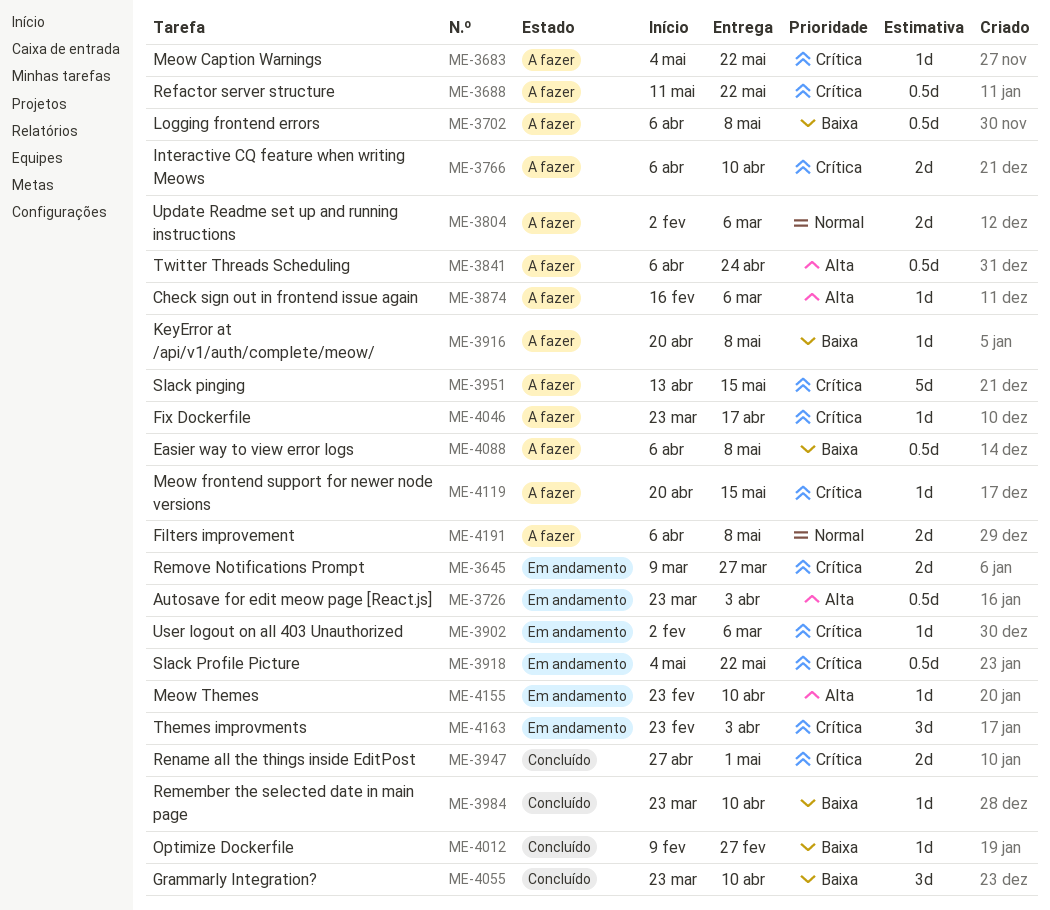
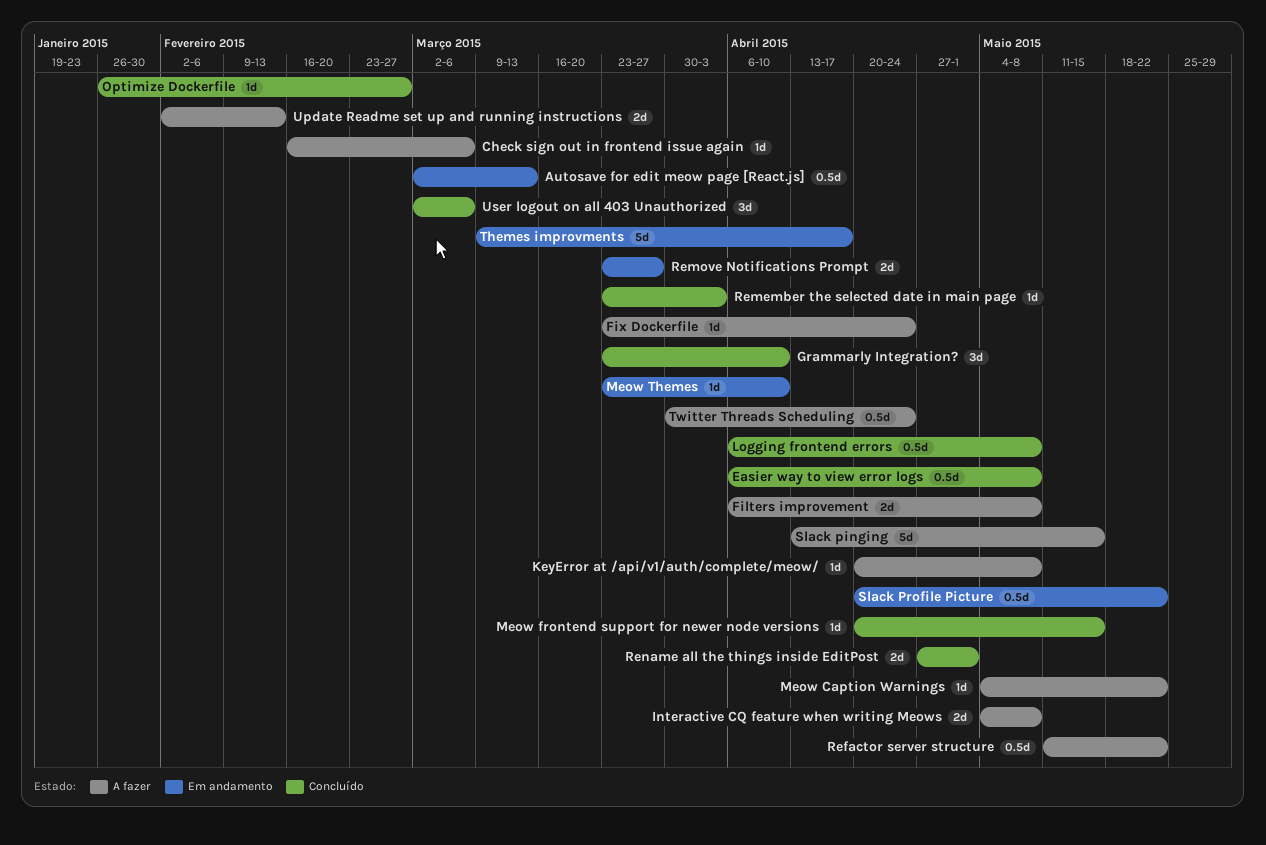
Autosave for edit meow page [React.js], start: Mar 23 -> Mar 2
Autosave for edit meow page [React.js], due: Apr 3 -> Mar 13
Easier way to view error logs, status: A fazer -> Concluído
Fix Dockerfile, due: Apr 17 -> Apr 24
Interactive CQ feature when writing Meows, start: Apr 6 -> May 4
Interactive CQ feature when writing Meows, due: Apr 10 -> May 8
Logging frontend errors, status: A fazer -> Concluído
Meow frontend support for newer node versions, status: A fazer -> Concluído
Meow Themes, start: Feb 23 -> Mar 23
Optimize Dockerfile, start: Feb 9 -> Jan 26
Remember the selected date in main page, due: Apr 10 -> Apr 3
Remove Notifications Prompt, start: Mar 9 -> Mar 23
Slack Profile Picture, start: May 4 -> Apr 20
Themes improvments, estimate: 3d -> 5d
Themes improvments, start: Feb 23 -> Mar 9
Themes improvments, due: Apr 3 -> Apr 17
Twitter Threads Scheduling, start: Apr 6 -> Mar 30
Update Readme set up and running instructions, due: Mar 6 -> Feb 13
User logout on all 403 Unauthorized, status: Em andamento -> Concluído
User logout on all 403 Unauthorized, estimate: 1d -> 3d
User logout on all 403 Unauthorized, start: Feb 2 -> Mar 2

